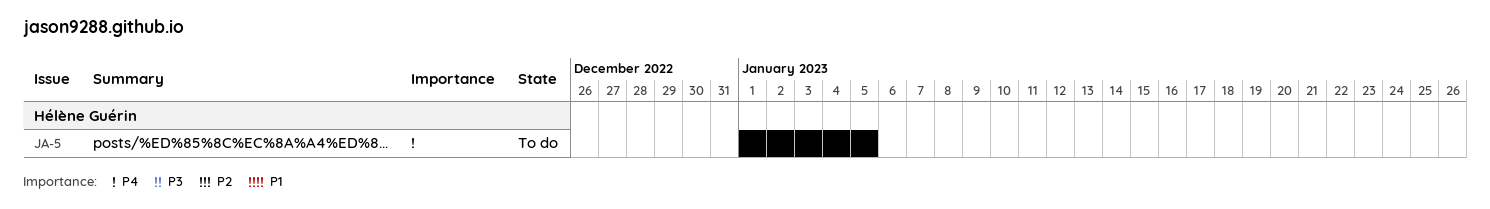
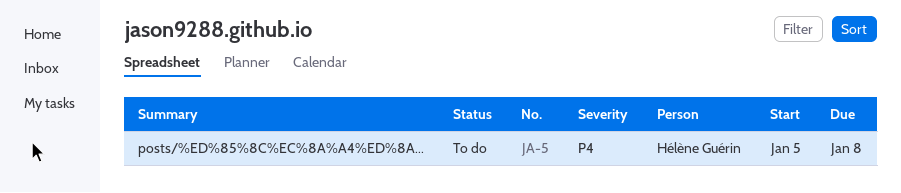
JA-5, start: Jan 1 -> Jan 5
JA-5, due: Jan 5 -> Jan 8

